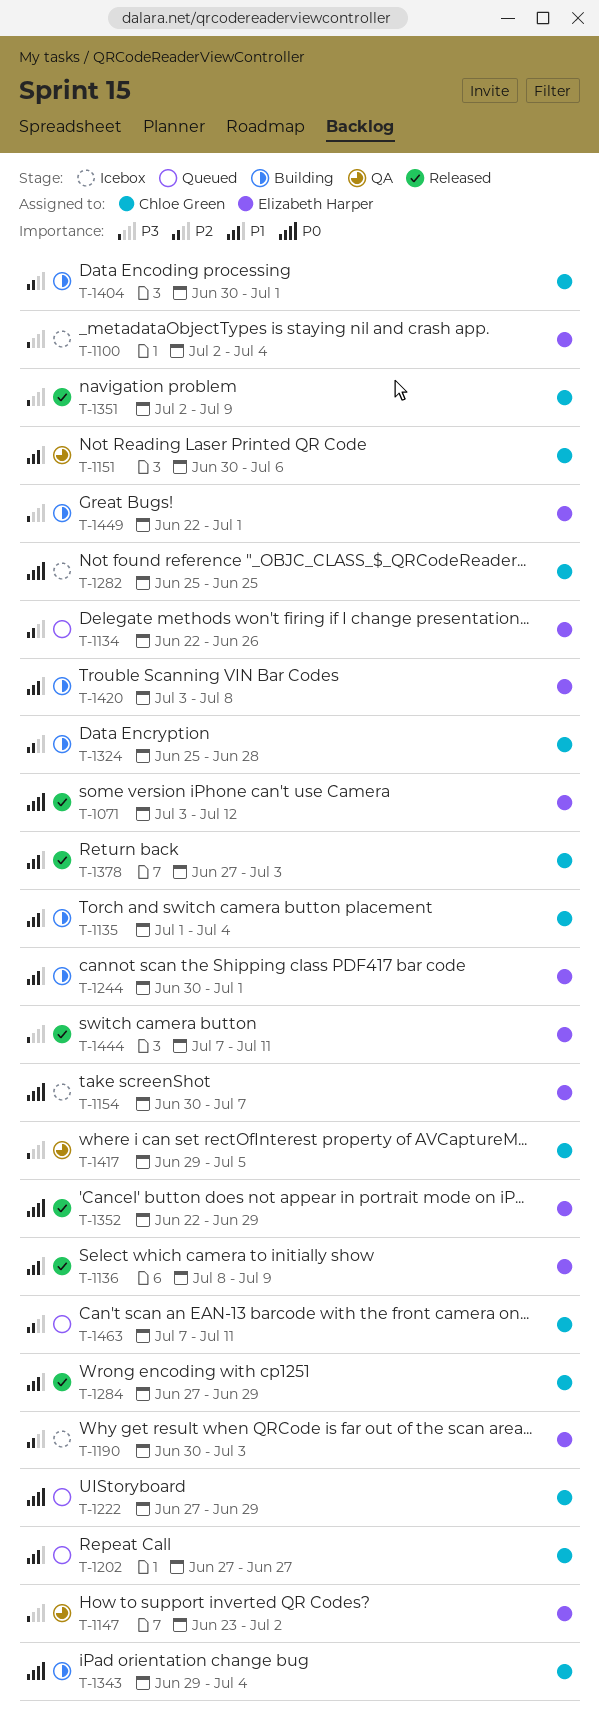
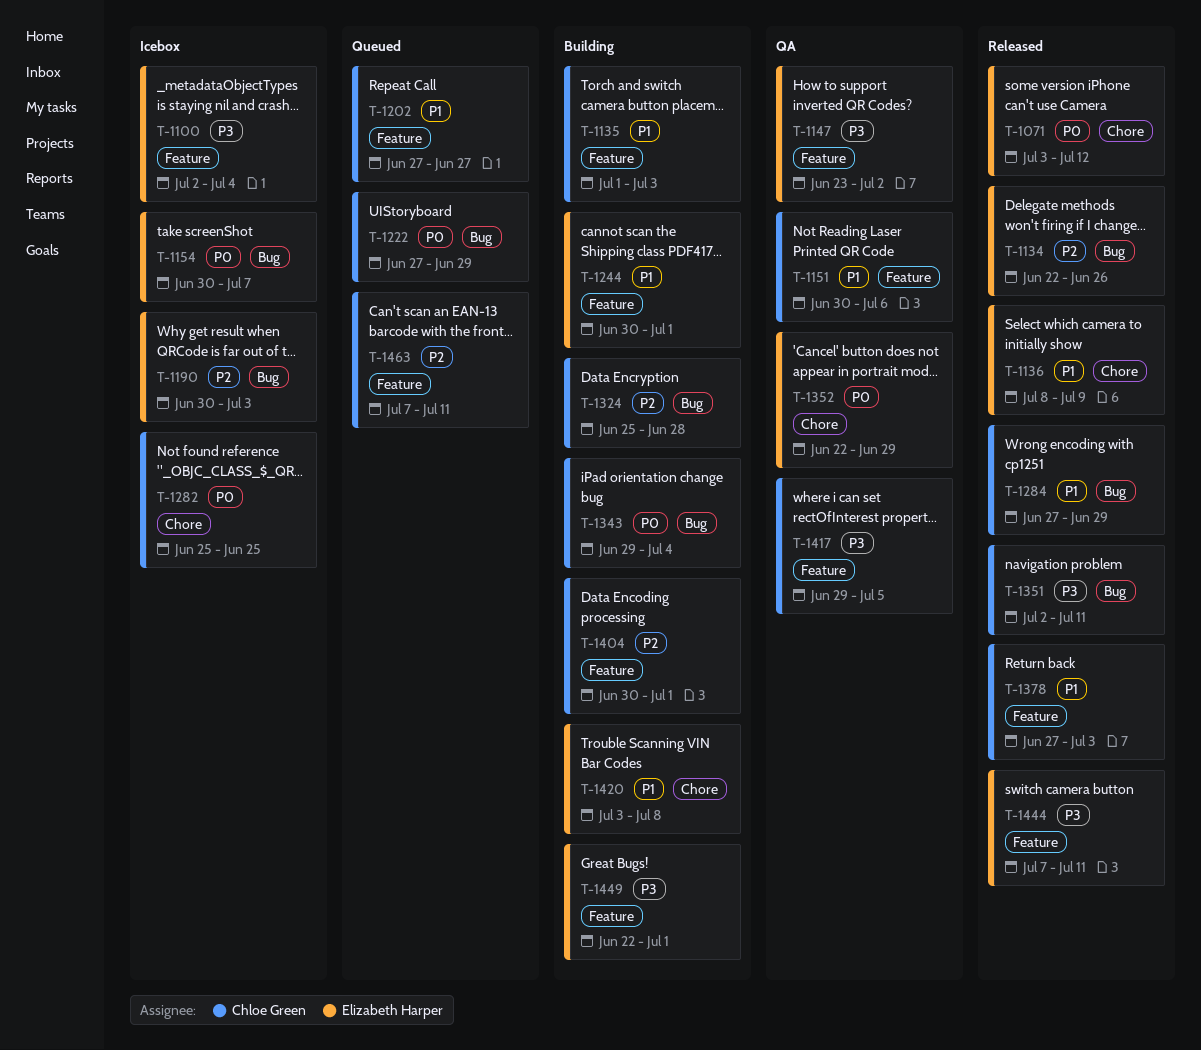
T-1134, status: Queued -> Released
T-1135, due: Jul 4 -> Jul 3
T-1351, due: Jul 9 -> Jul 11
T-1352, status: Released -> QA

